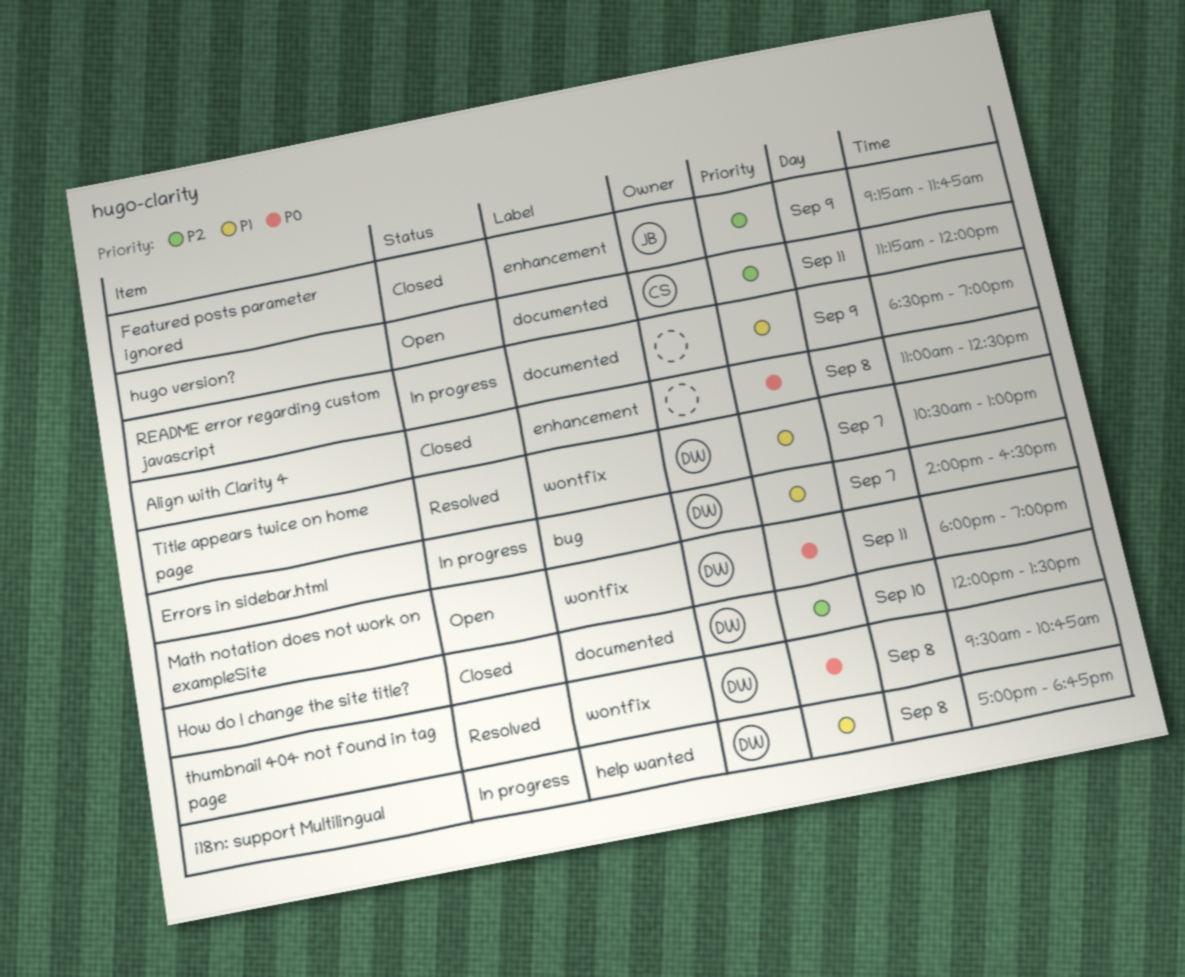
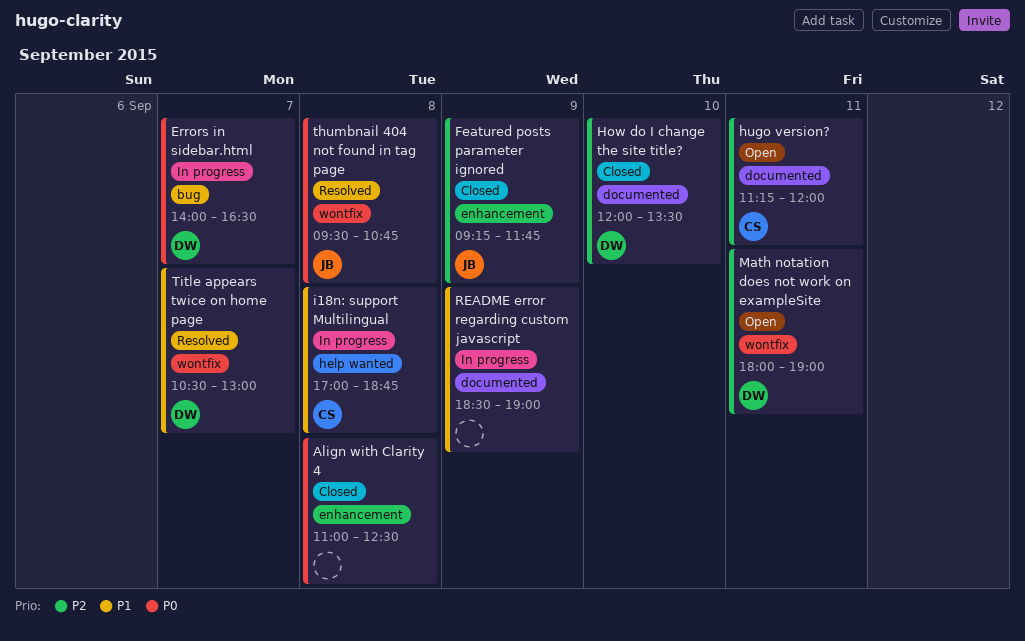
Errors in sidebar.html, priority: P1 -> P0
i18n: support Multilingual, owner: DW -> CS
Math notation does not work on exampleSite, priority: P0 -> P2
thumbnail 404 not found in tag page, owner: DW -> JB

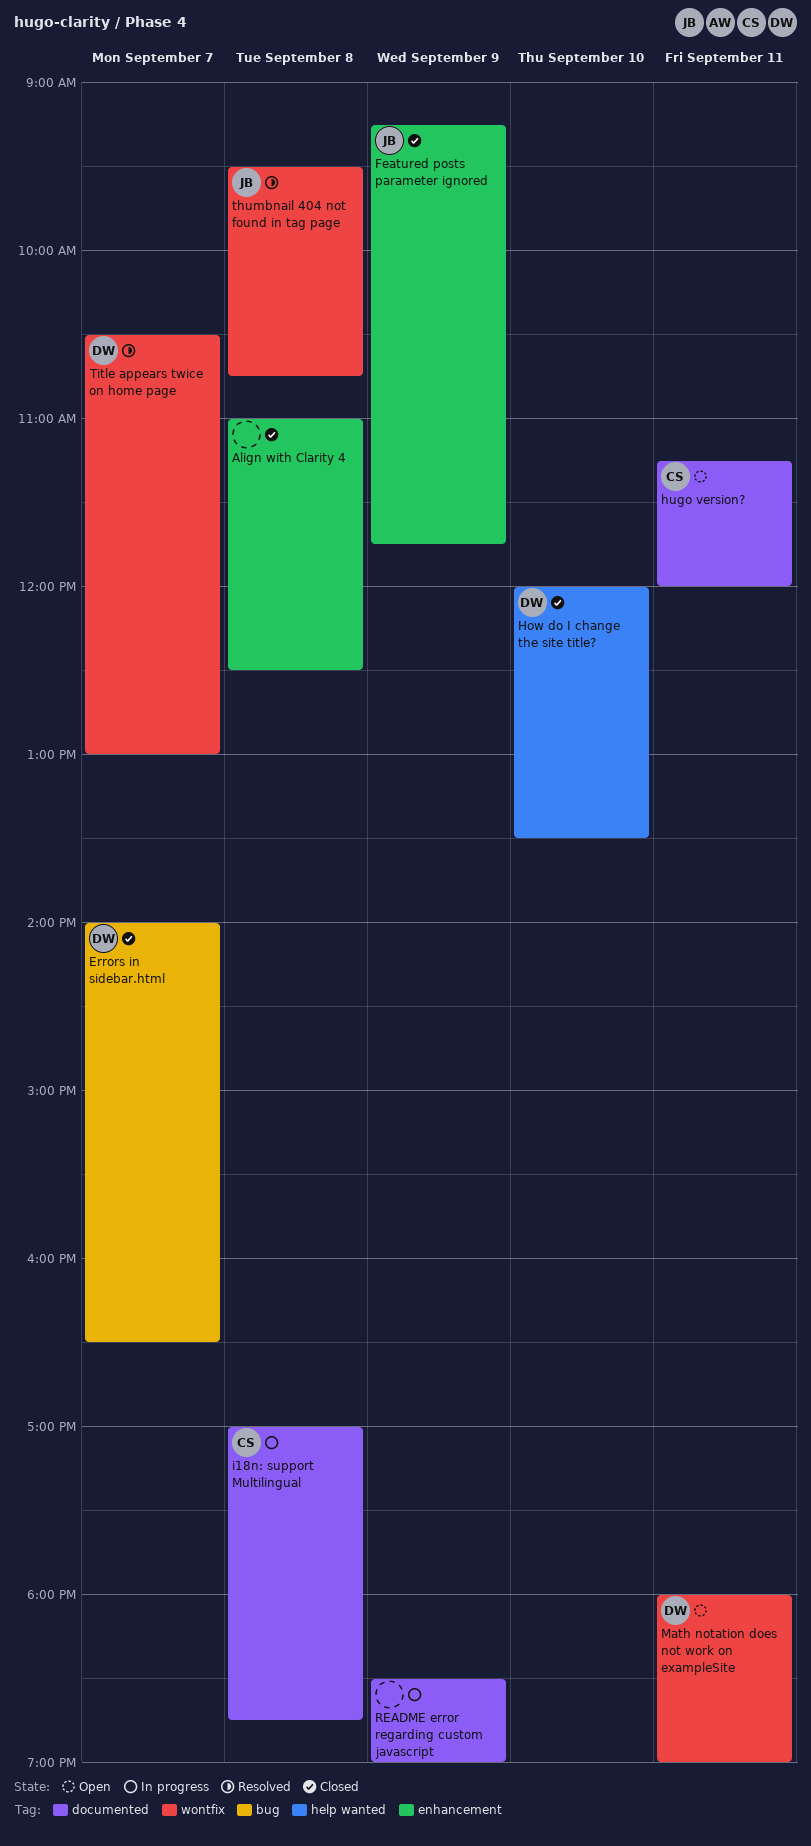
Errors in sidebar.html, status: In progress -> Closed
How do I change the site title?, label: documented -> help wanted
i18n: support Multilingual, label: help wanted -> documented

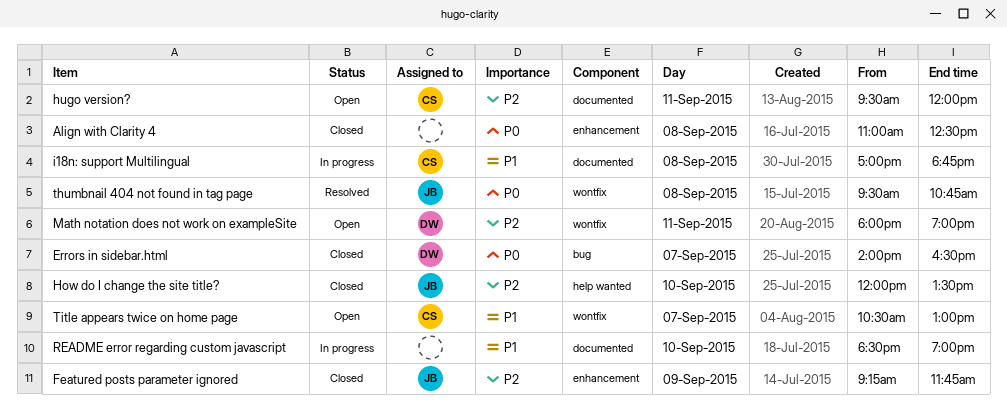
How do I change the site title?, owner: DW -> JB
hugo version?, begins: 11:15 -> 09:30
README error regarding custom javascript, day: Sep 9 -> Sep 10
Title appears twice on home page, status: Resolved -> Open
Title appears twice on home page, owner: DW -> CS

